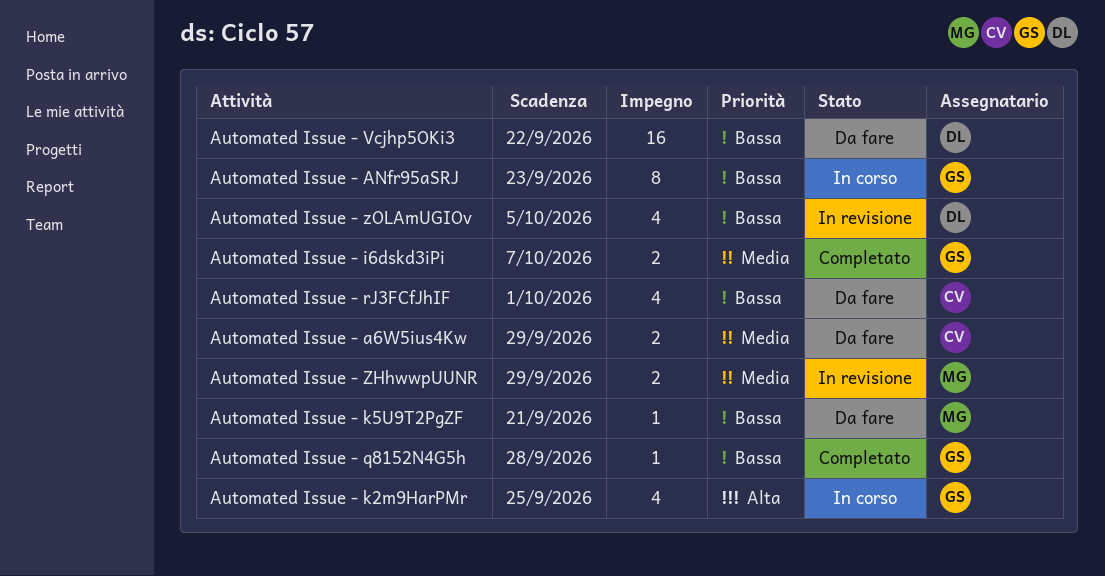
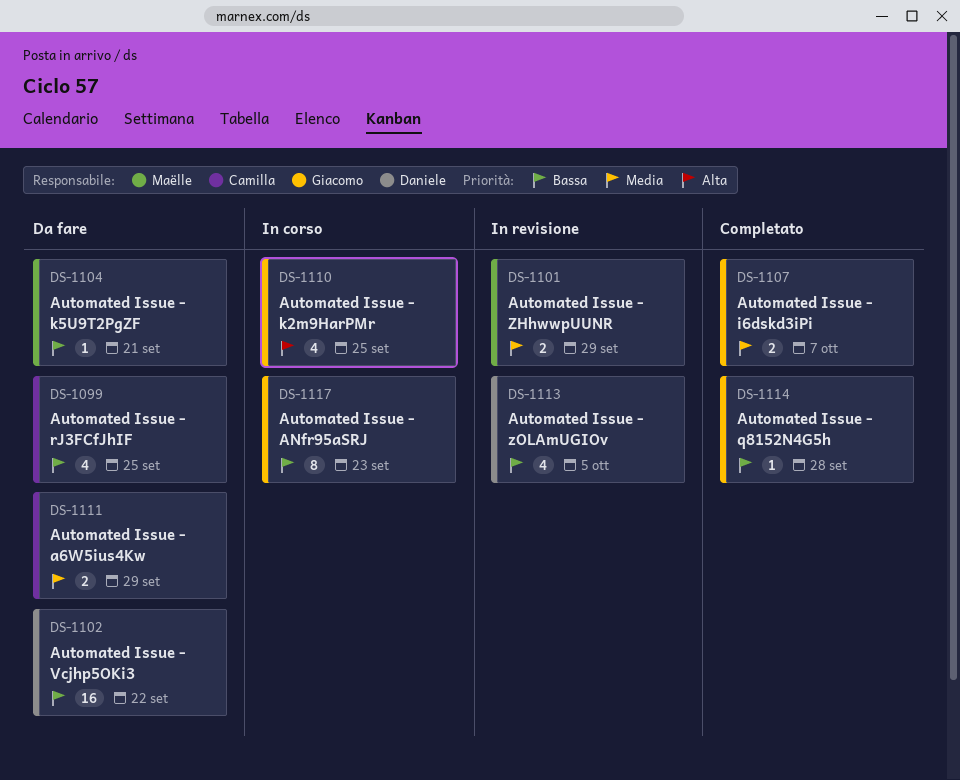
Automated Issue - rJ3FCfJhIF, due: Oct 1 -> Sep 25

